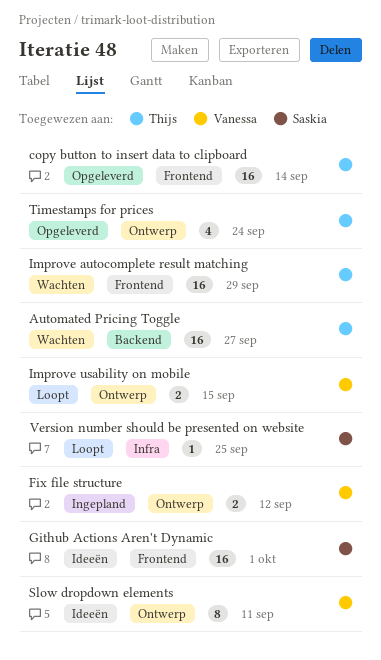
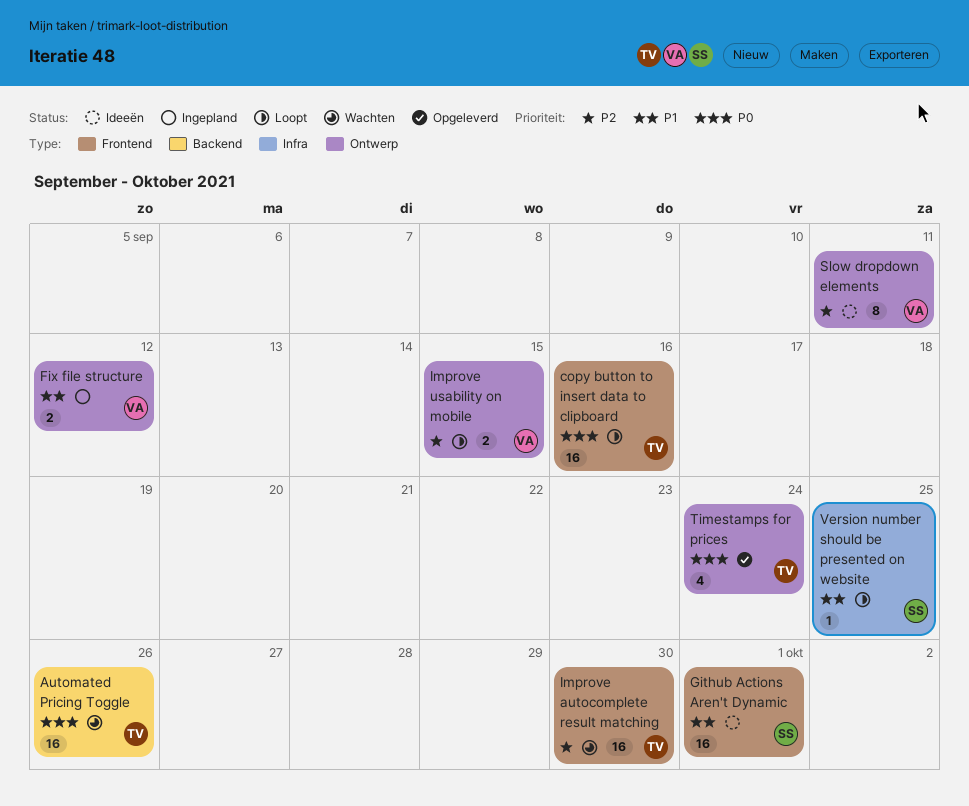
Automated Pricing Toggle, due: Sep 27 -> Sep 26
copy button to insert data to clipboard, status: Opgeleverd -> Loopt
copy button to insert data to clipboard, due: Sep 14 -> Sep 16
Improve autocomplete result matching, due: Sep 29 -> Sep 30

